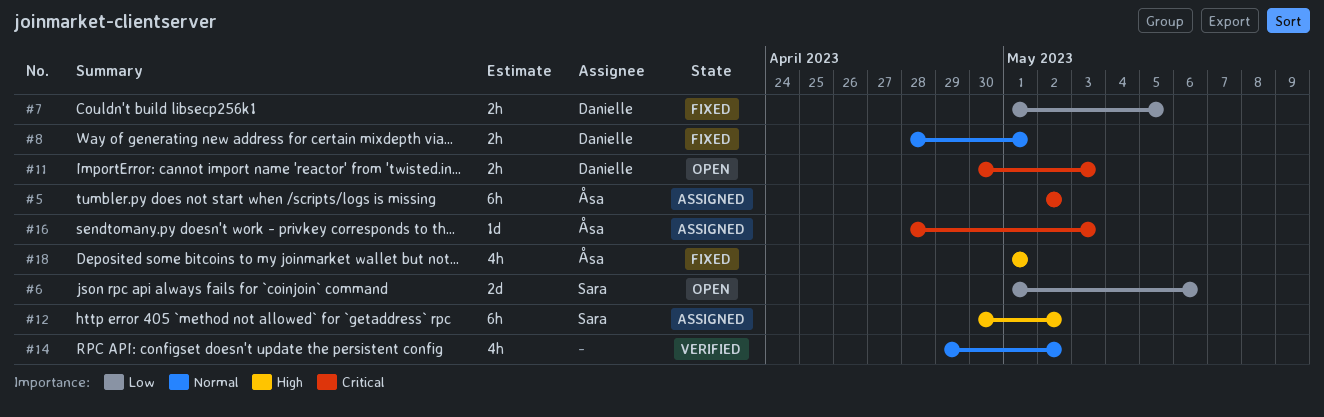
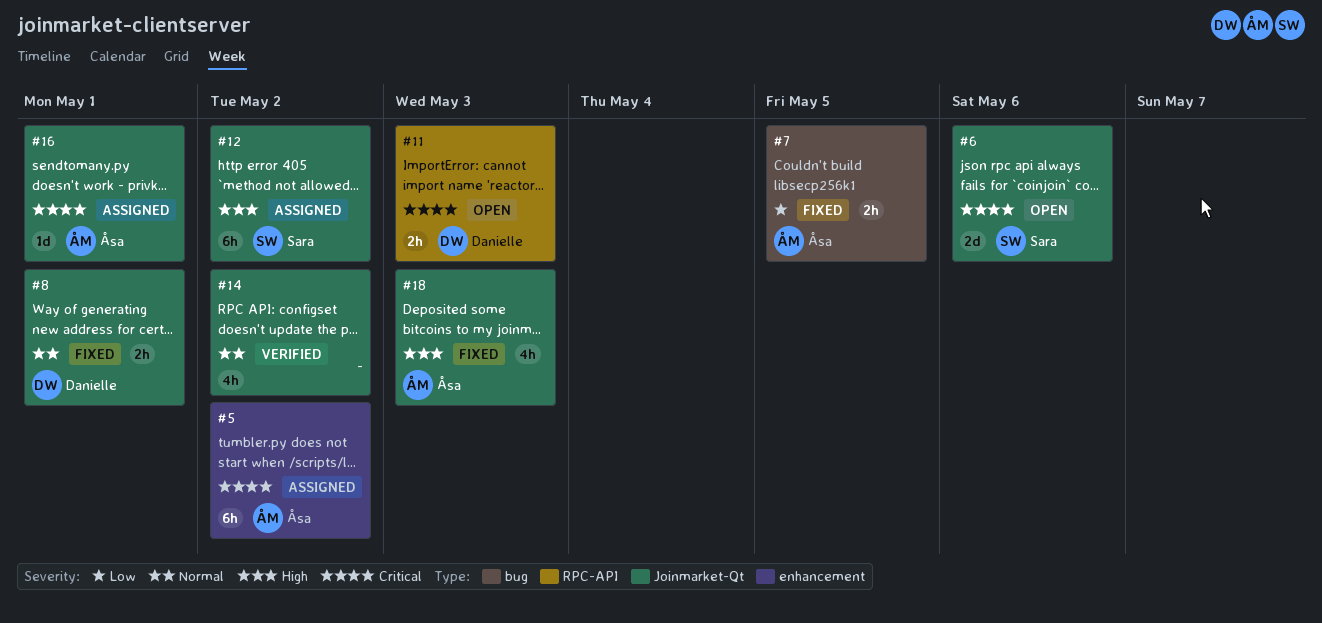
#6, priority: Low -> Critical
#7, owner: Danielle -> Åsa
#16, due: May 3 -> May 1
#18, due: May 1 -> May 3

